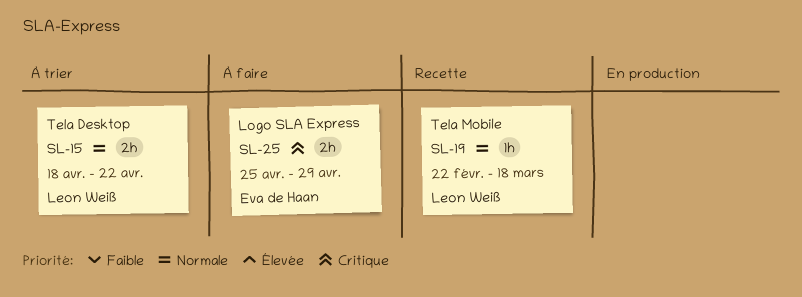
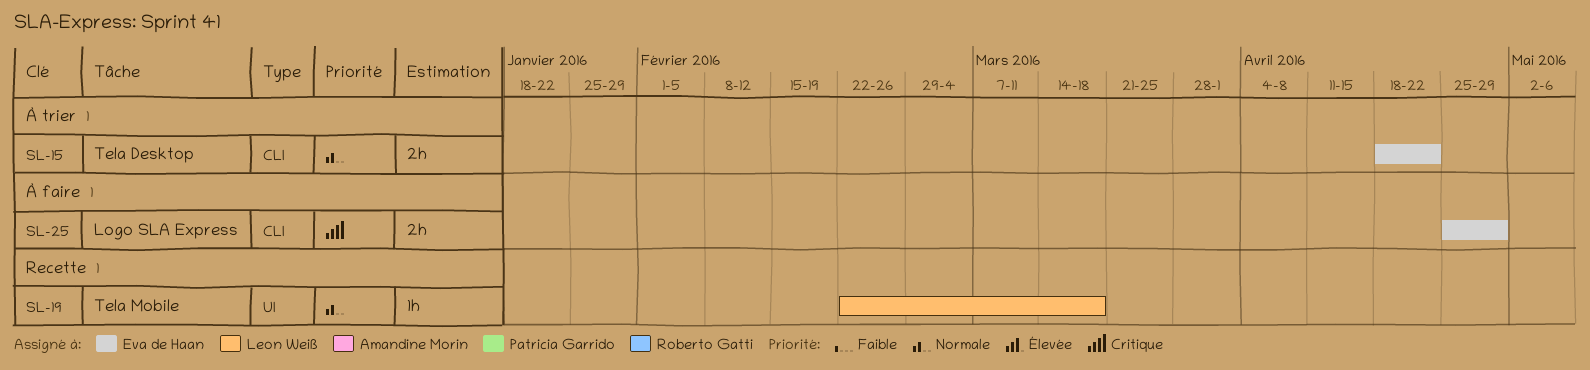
SL-15, owner: Leon Weiß -> Eva de Haan

